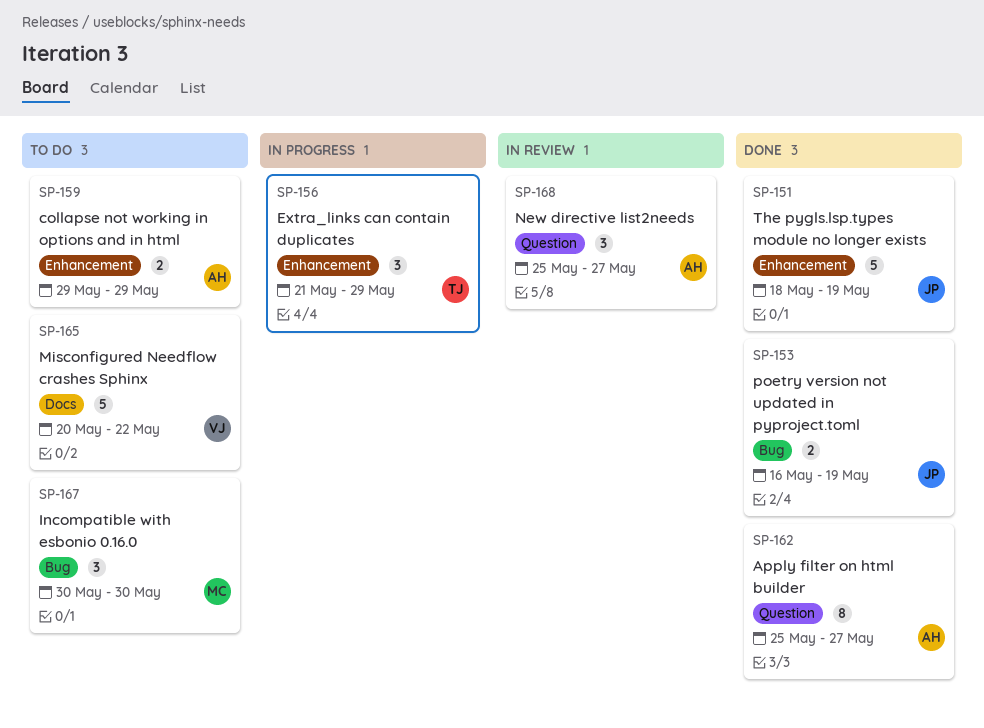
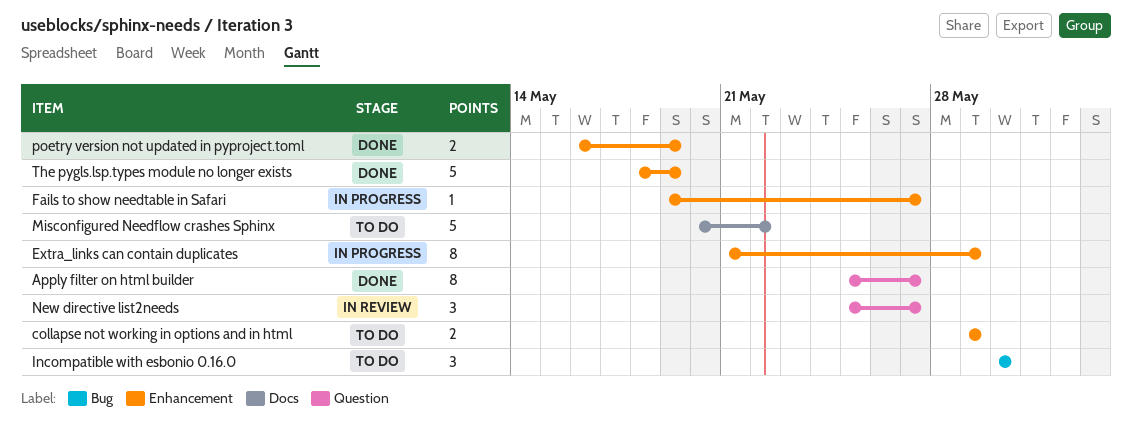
Extra_links can contain duplicates, estimate: 3 -> 8
Fails to show needtable in Safari: none -> present
poetry version not updated in pyproject.toml, label: Bug -> Enhancement

